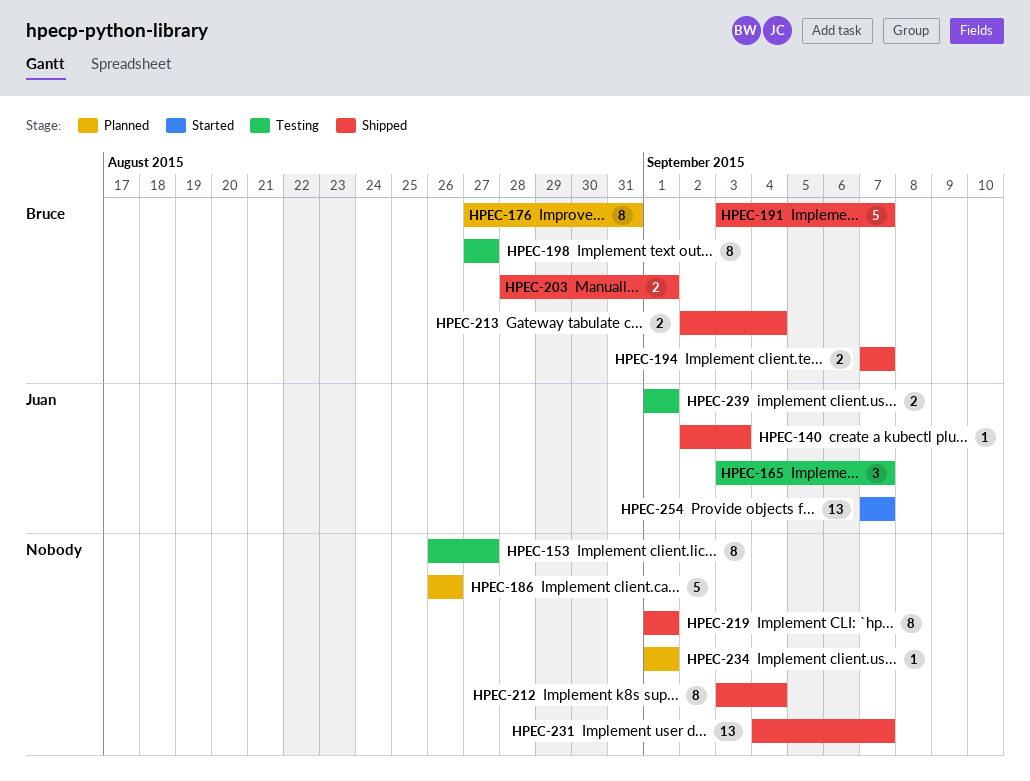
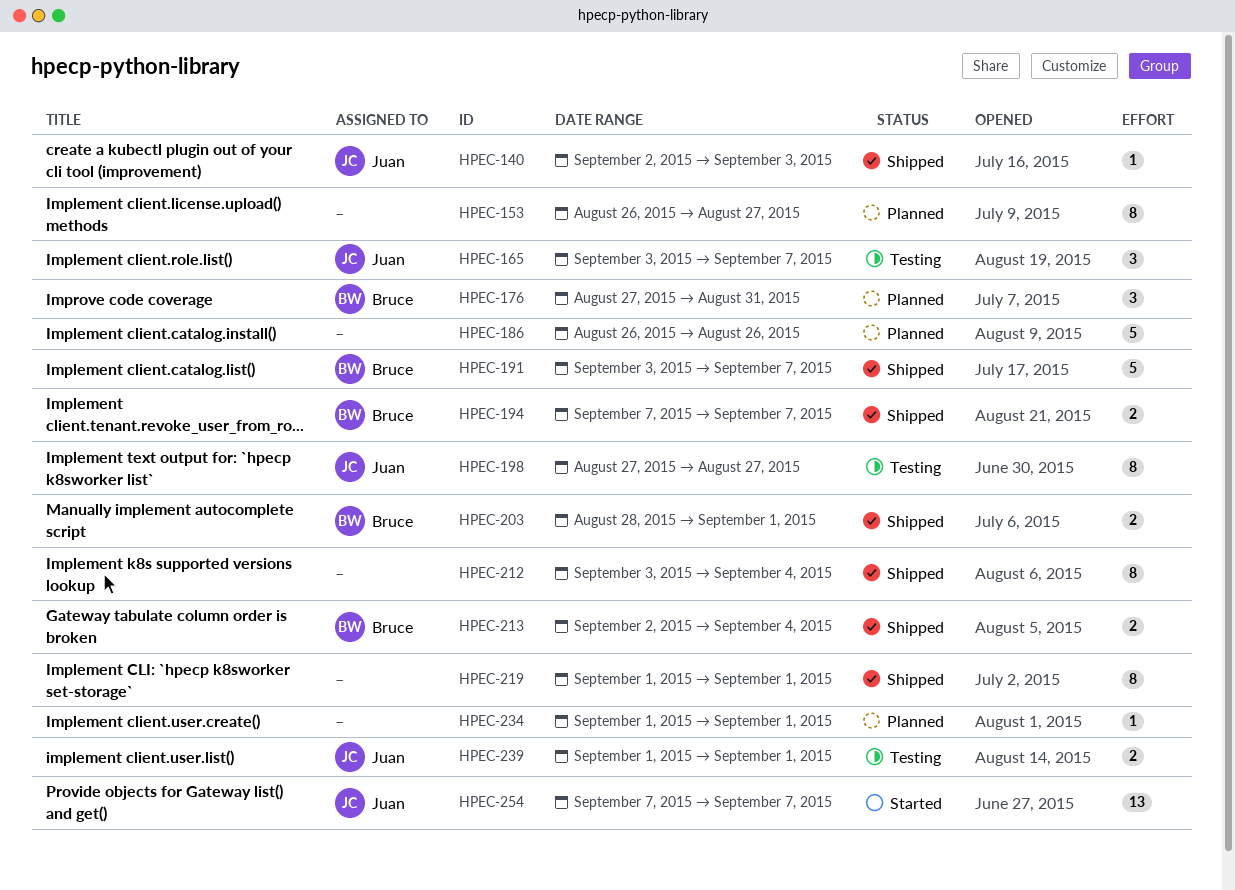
HPEC-153, status: Testing -> Planned
HPEC-176, estimate: 8 -> 3
HPEC-198, owner: Bruce -> Juan
HPEC-231: present -> none

